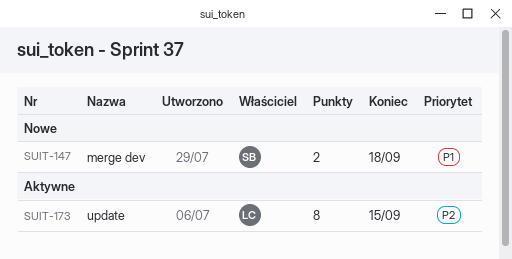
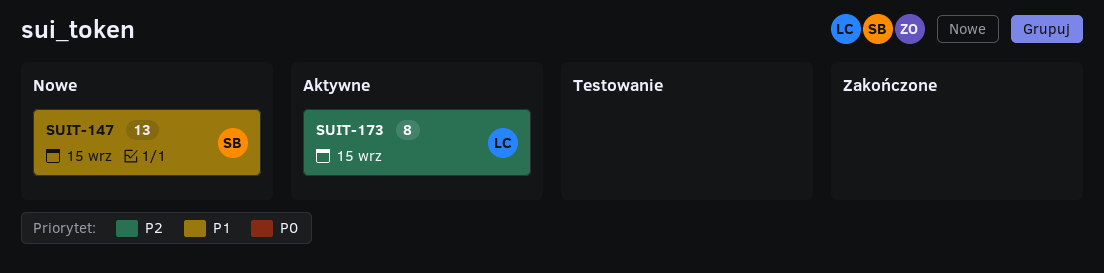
SUIT-147, estimate: 2 -> 13
SUIT-147, due: Sep 18 -> Sep 15

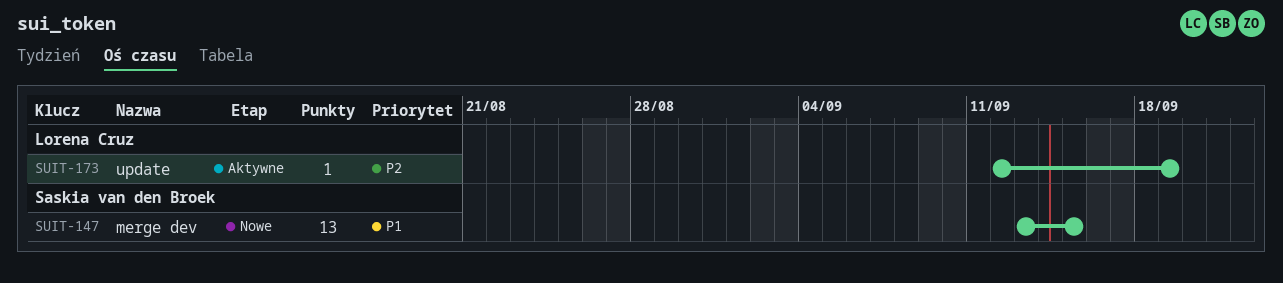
SUIT-173, estimate: 8 -> 1
SUIT-173, due: Sep 15 -> Sep 19

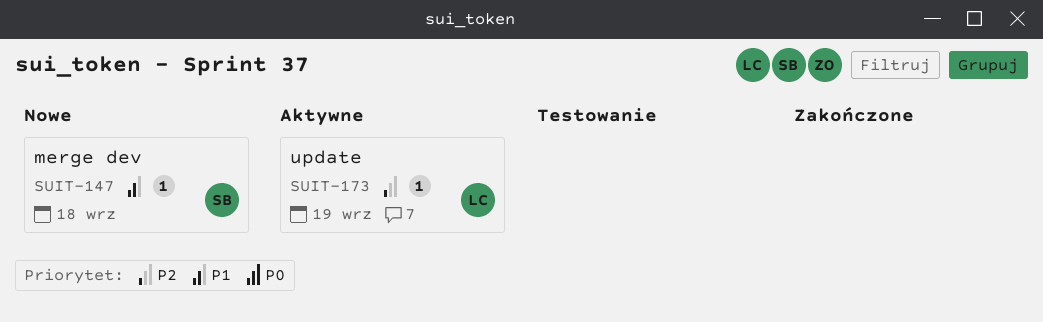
SUIT-147, estimate: 13 -> 1
SUIT-147, due: Sep 15 -> Sep 18

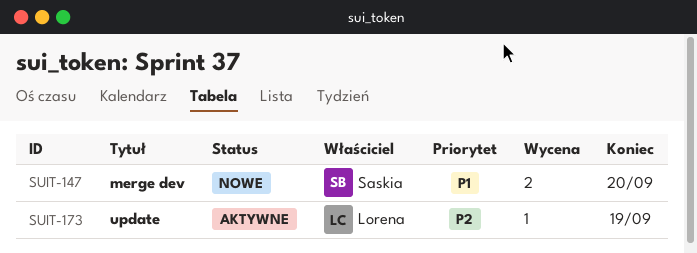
SUIT-147, estimate: 1 -> 2
SUIT-147, due: Sep 18 -> Sep 20

